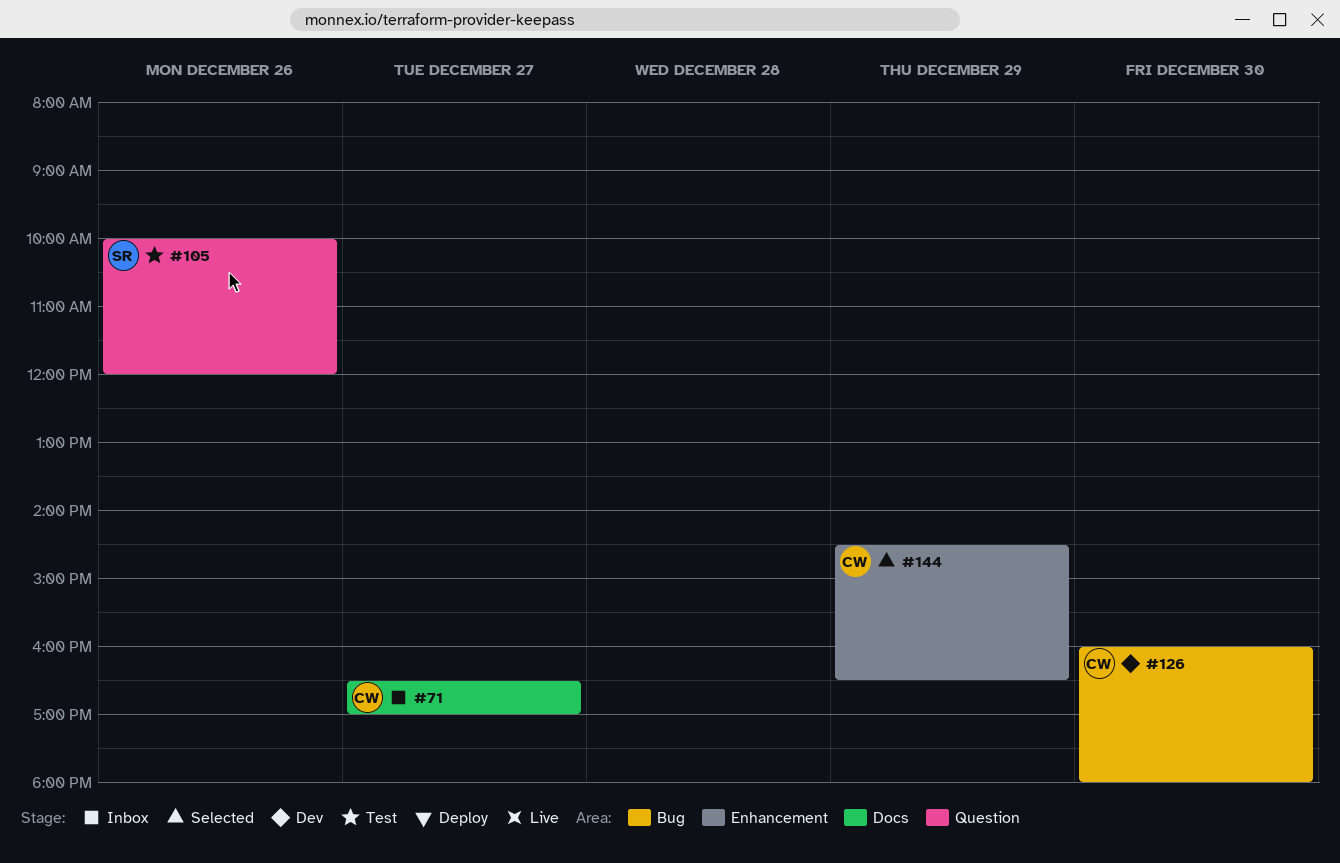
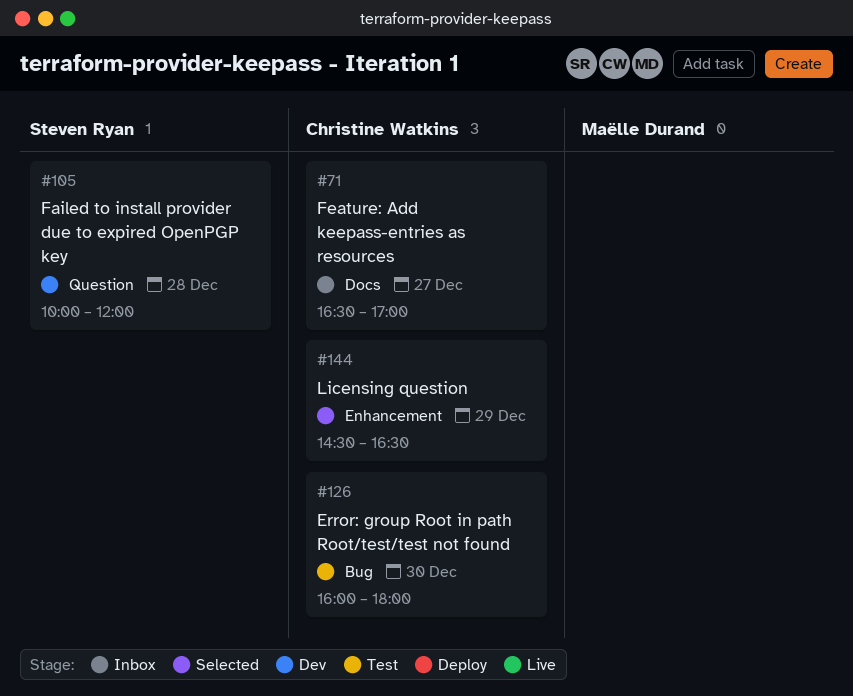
#105, status: Test -> Dev
#105, day: Dec 26 -> Dec 28
#126, status: Dev -> Test

